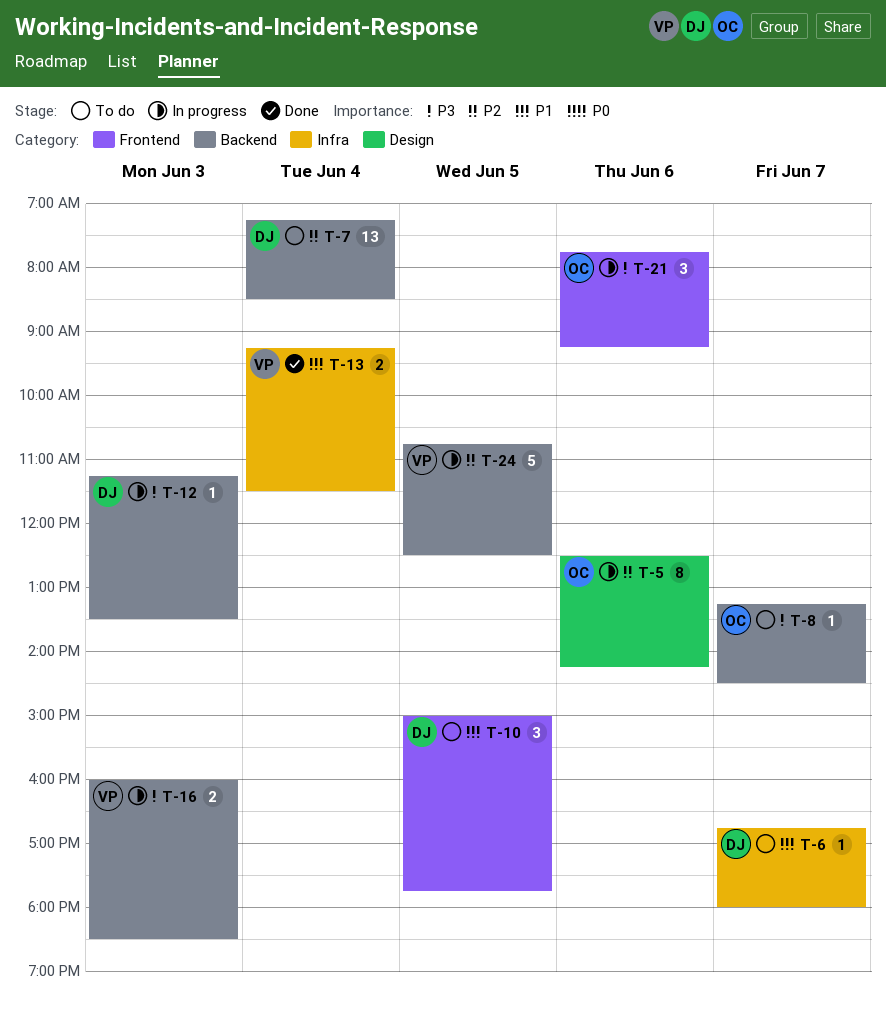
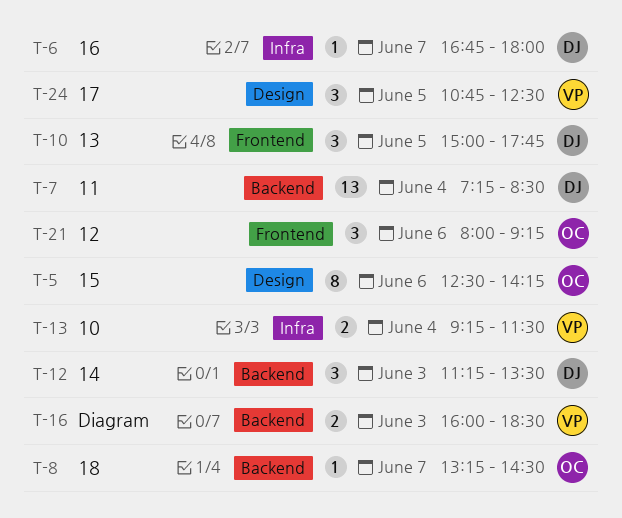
T-12, estimate: 1 -> 3
T-21, begins: 07:45 -> 08:00
T-24, label: Backend -> Design
T-24, estimate: 5 -> 3

